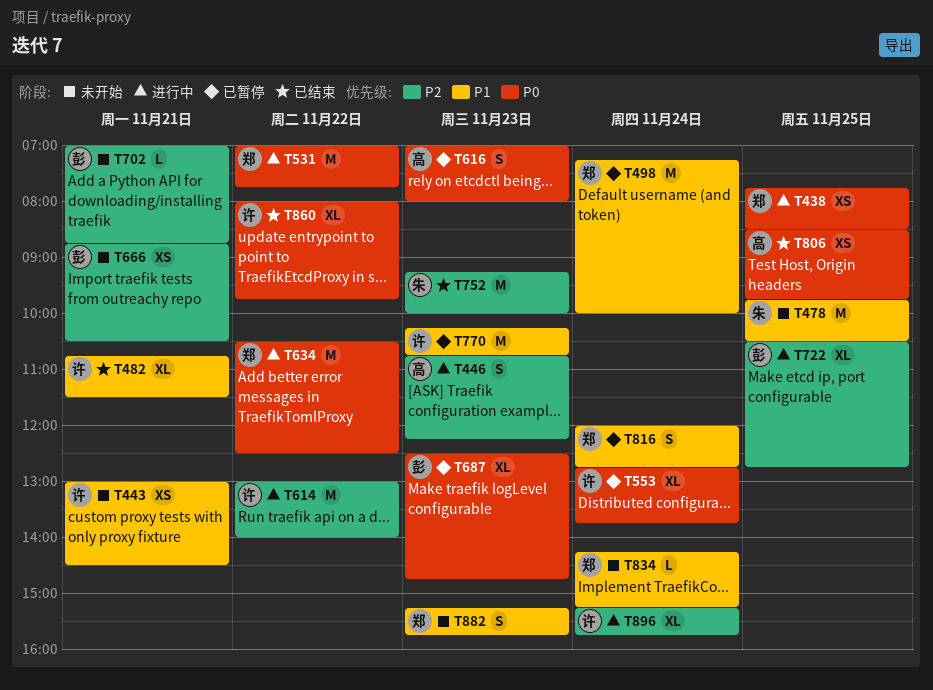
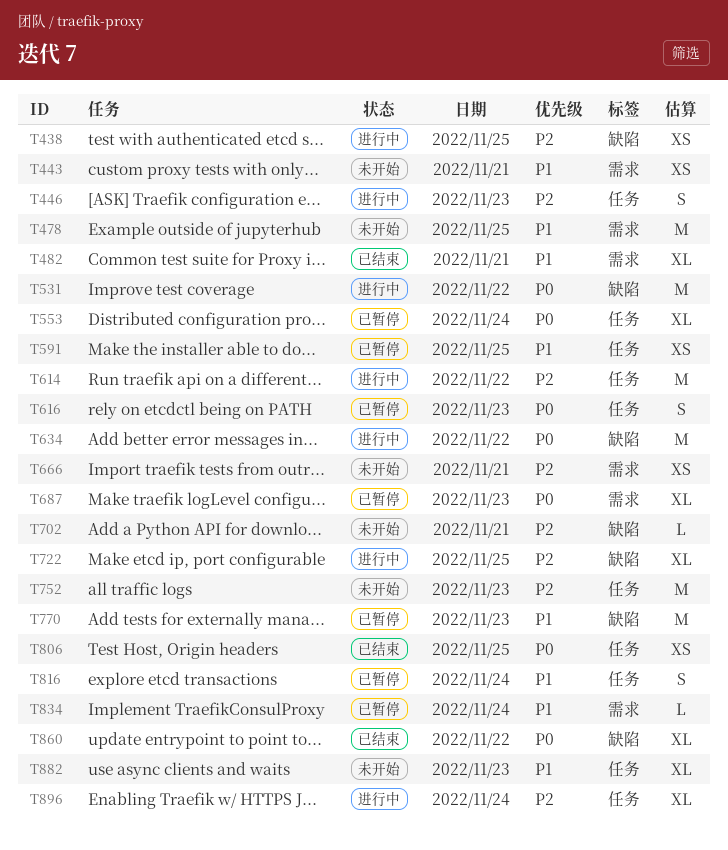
T438, priority: P0 -> P2
T498: present -> none
T591: none -> present
T752, status: 已结束 -> 未开始
T834, status: 未开始 -> 已暂停
T882, estimate: S -> XL

